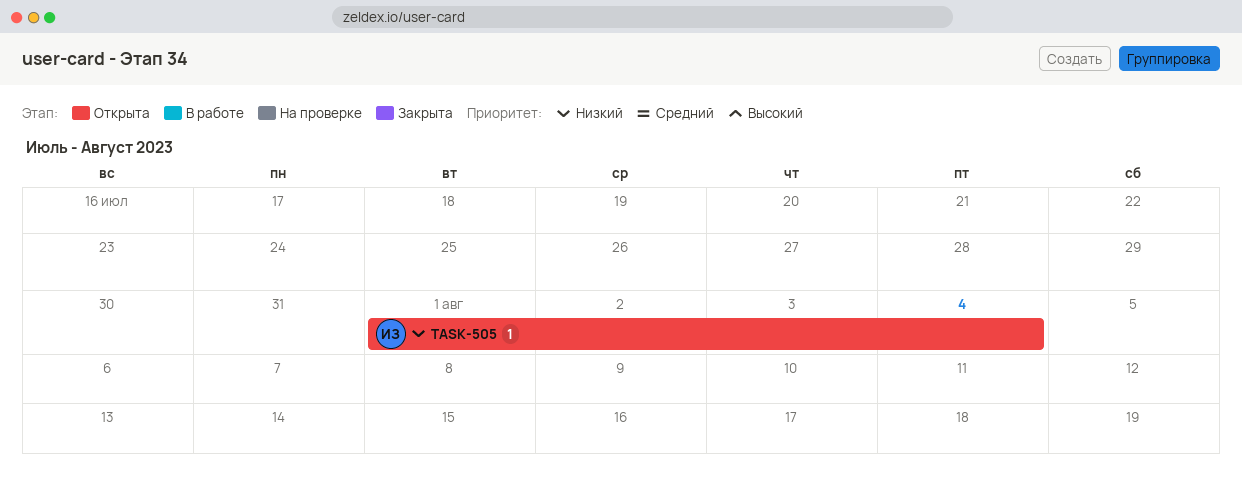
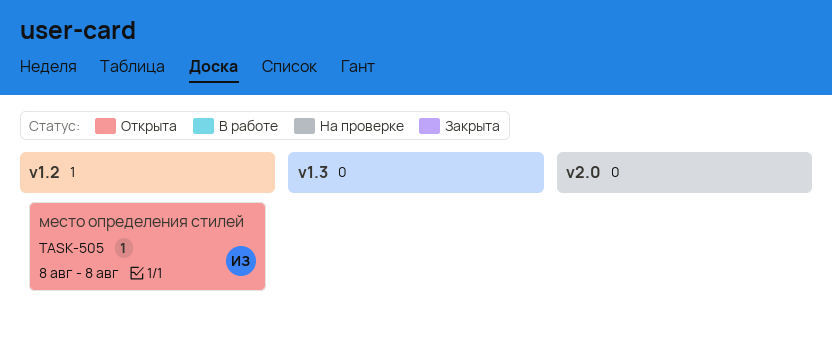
TASK-505, start: Aug 1 -> Aug 8
TASK-505, due: Aug 4 -> Aug 8

